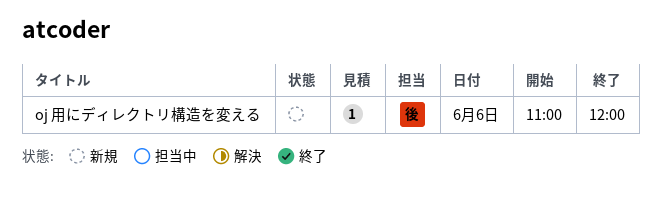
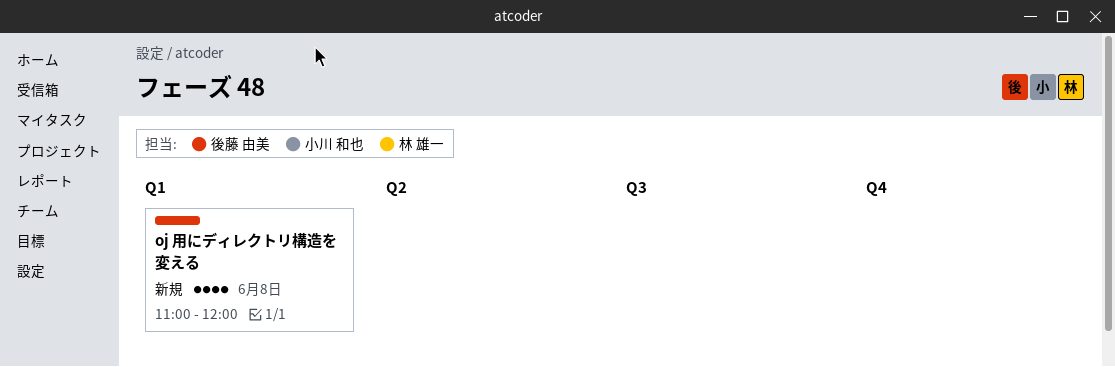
oj 用にディレクトリ構造を変える, estimate: 1 -> 4
oj 用にディレクトリ構造を変える, day: Jun 6 -> Jun 8

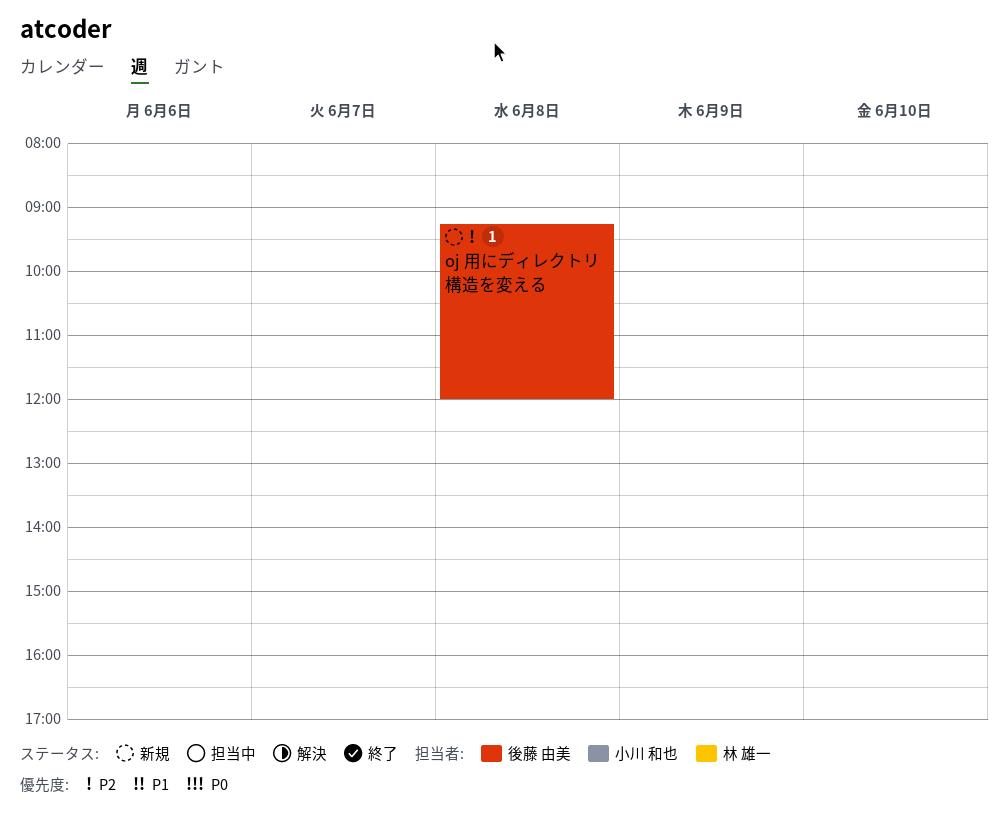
oj 用にディレクトリ構造を変える, estimate: 4 -> 1
oj 用にディレクトリ構造を変える, begins: 11:00 -> 09:15

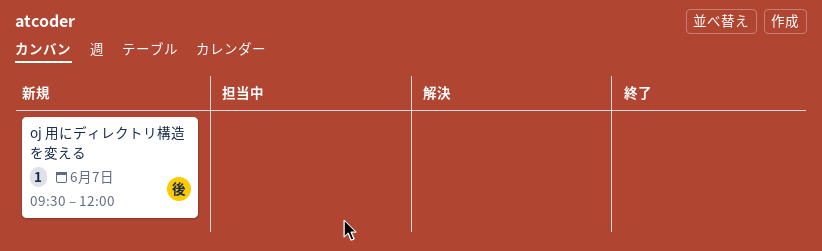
oj 用にディレクトリ構造を変える, day: Jun 8 -> Jun 7
oj 用にディレクトリ構造を変える, begins: 09:15 -> 09:30

